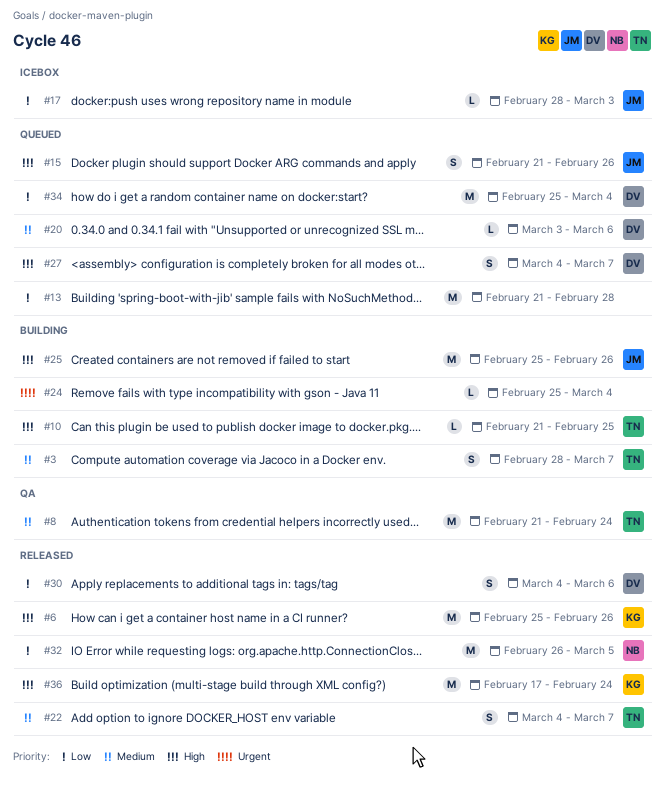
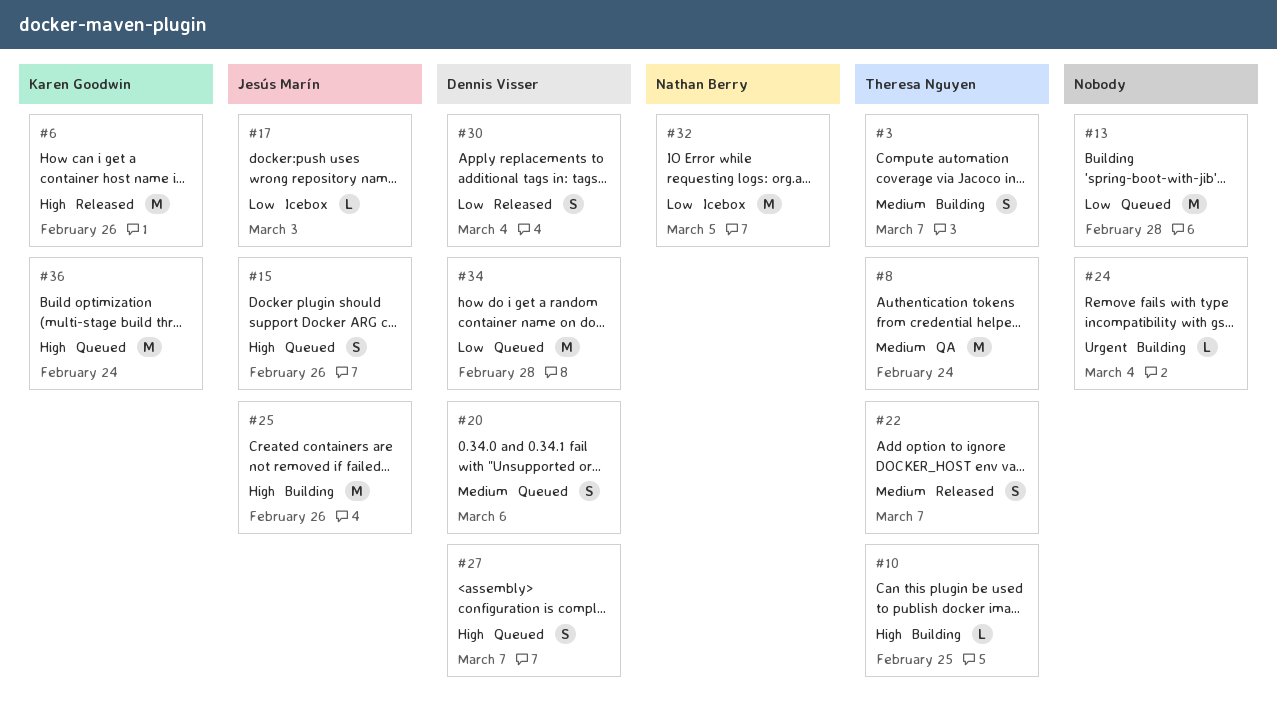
#20, estimate: L -> S
#30, due: Mar 6 -> Mar 4
#32, status: Released -> Icebox
#34, due: Mar 4 -> Feb 28
#36, status: Released -> Queued

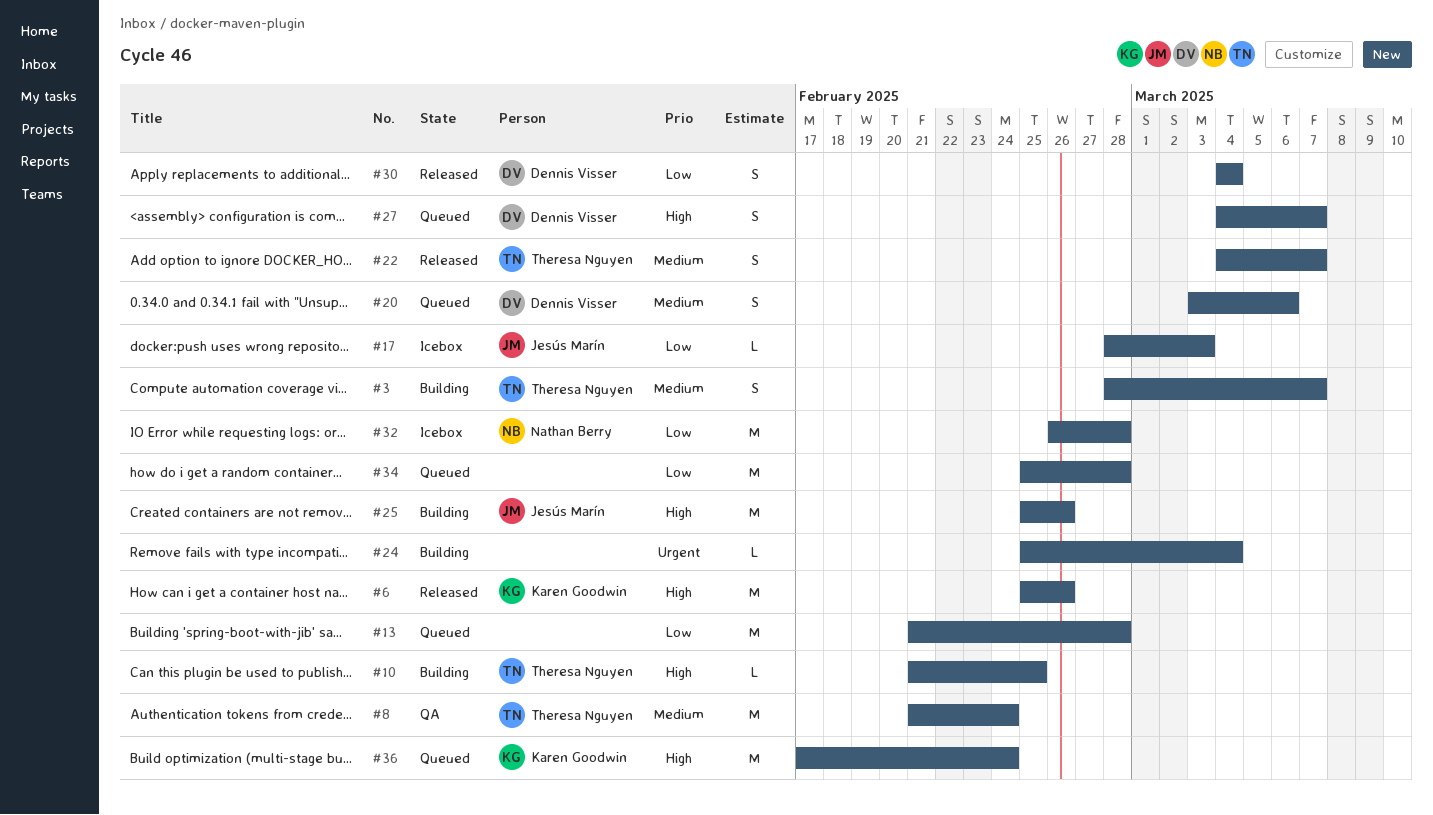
#15: present -> none
#32, due: Mar 5 -> Feb 28
#34, owner: Dennis Visser -> none

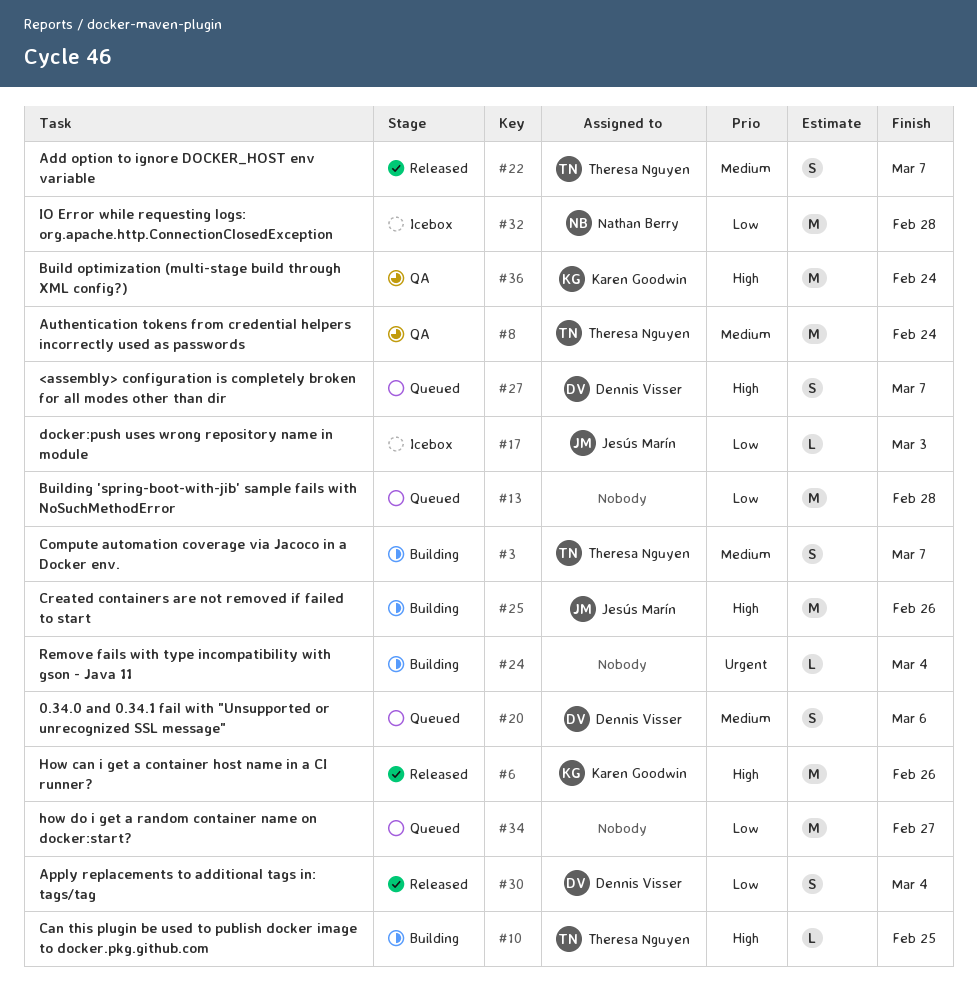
#34, due: Feb 28 -> Feb 27
#36, status: Queued -> QA

